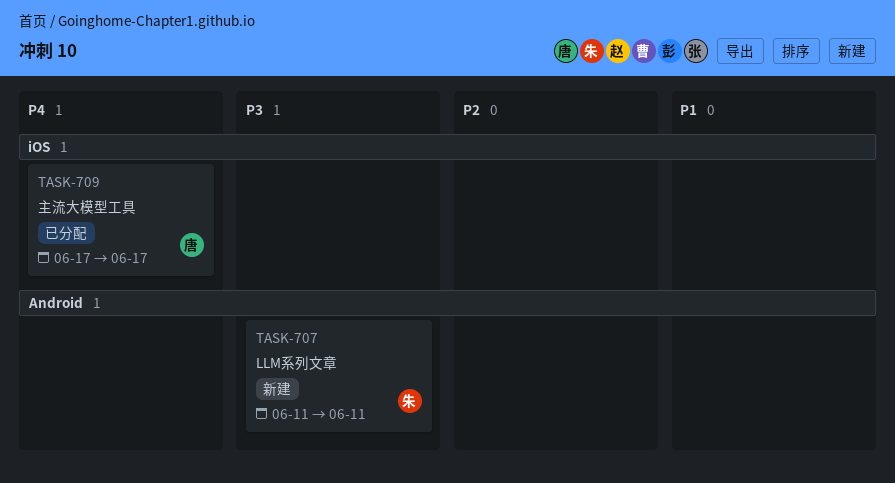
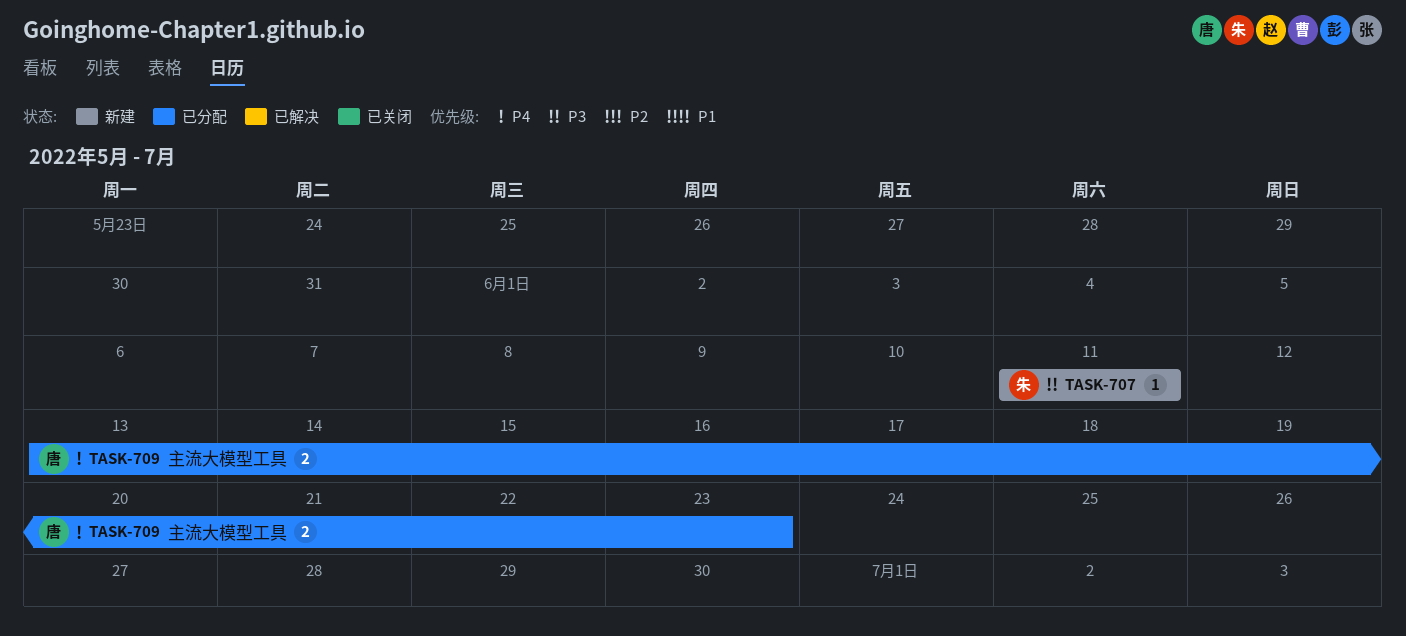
TASK-709, start: Jun 17 -> Jun 13
TASK-709, due: Jun 17 -> Jun 23

